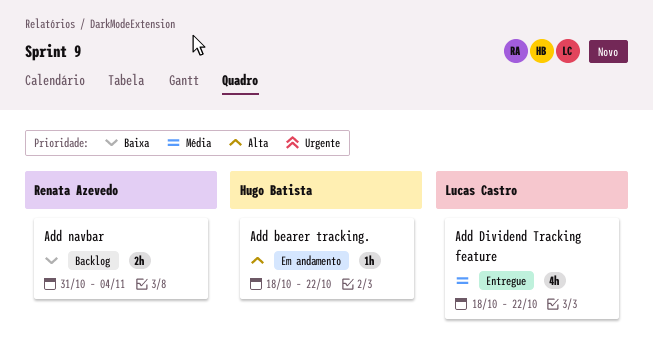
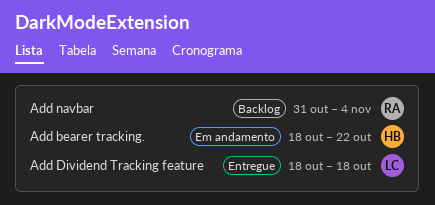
Add Dividend Tracking feature, due: Oct 22 -> Oct 18

